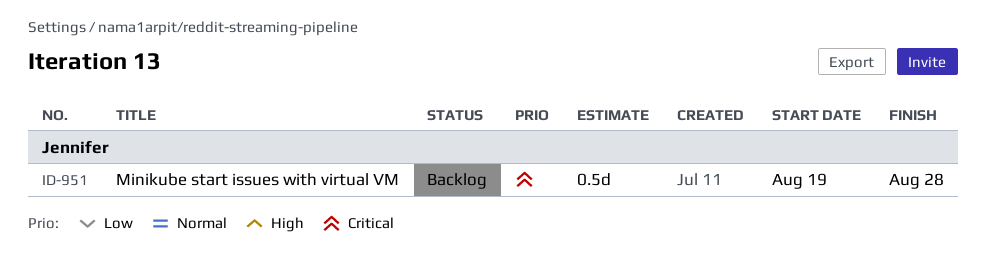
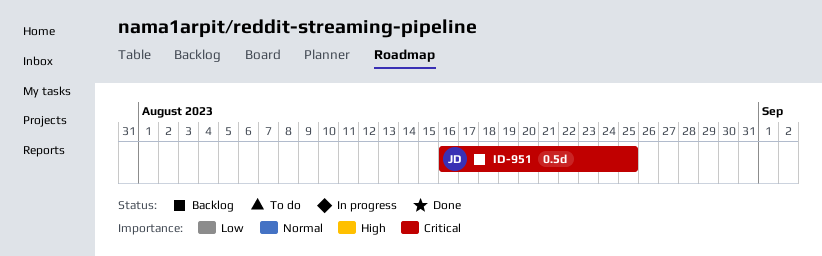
ID-951, start: Aug 19 -> Aug 16
ID-951, due: Aug 28 -> Aug 25

